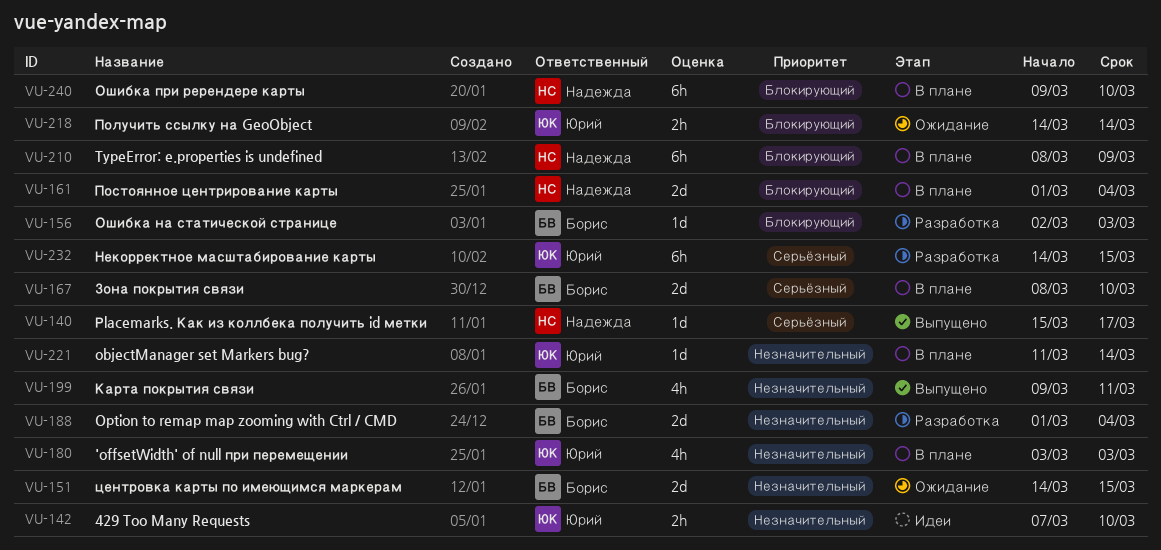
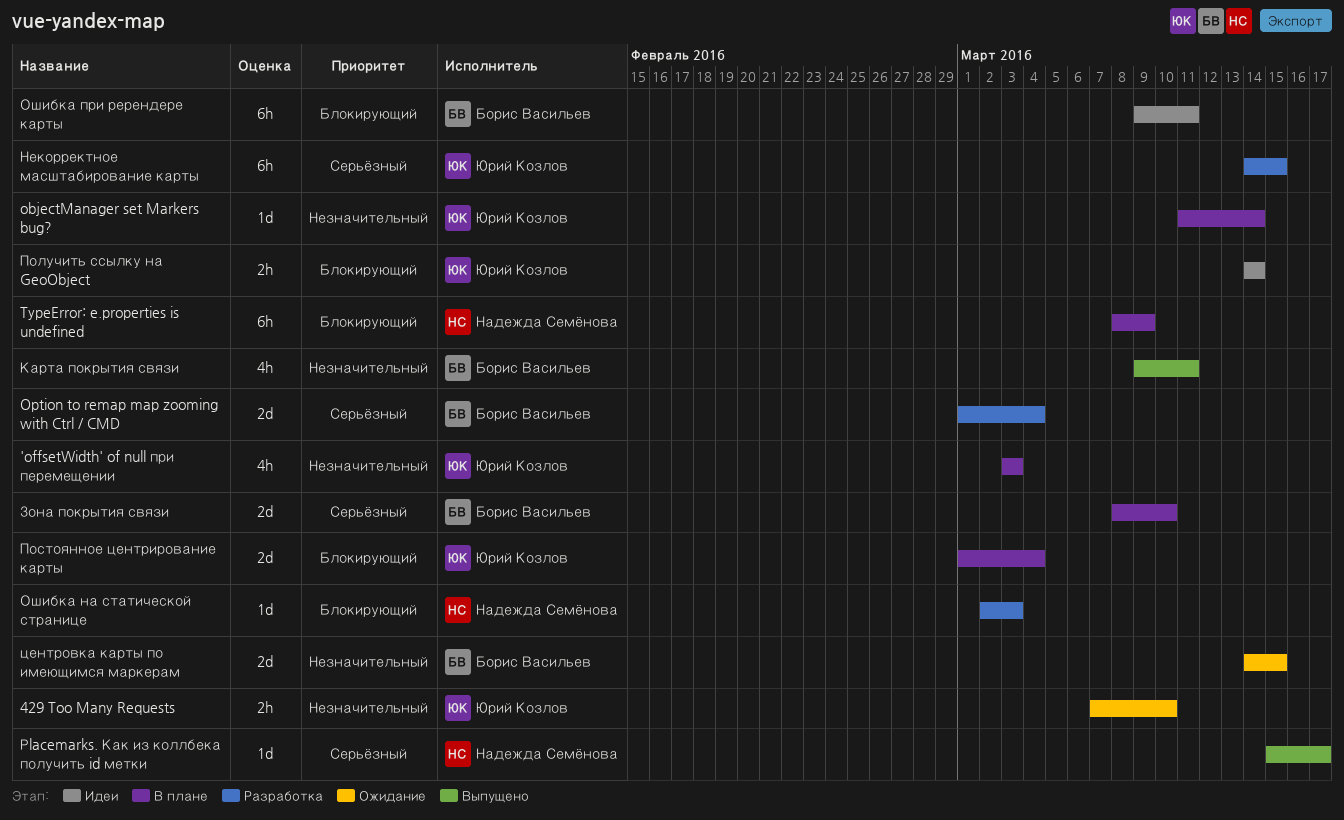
429 Too Many Requests, status: Идеи -> Ожидание
Option to remap map zooming with Ctrl / CMD, priority: Незначительный -> Серьёзный
Ошибка на статической странице, owner: Борис Васильев -> Надежда Семёнова
Ошибка при ререндере карты, status: В плане -> Идеи
Ошибка при ререндере карты, owner: Надежда Семёнова -> Борис Васильев
Ошибка при ререндере карты, due: Mar 10 -> Mar 11
Получить ссылку на GeoObject, status: Ожидание -> Идеи
Постоянное центрирование карты, owner: Надежда Семёнова -> Юрий Козлов

